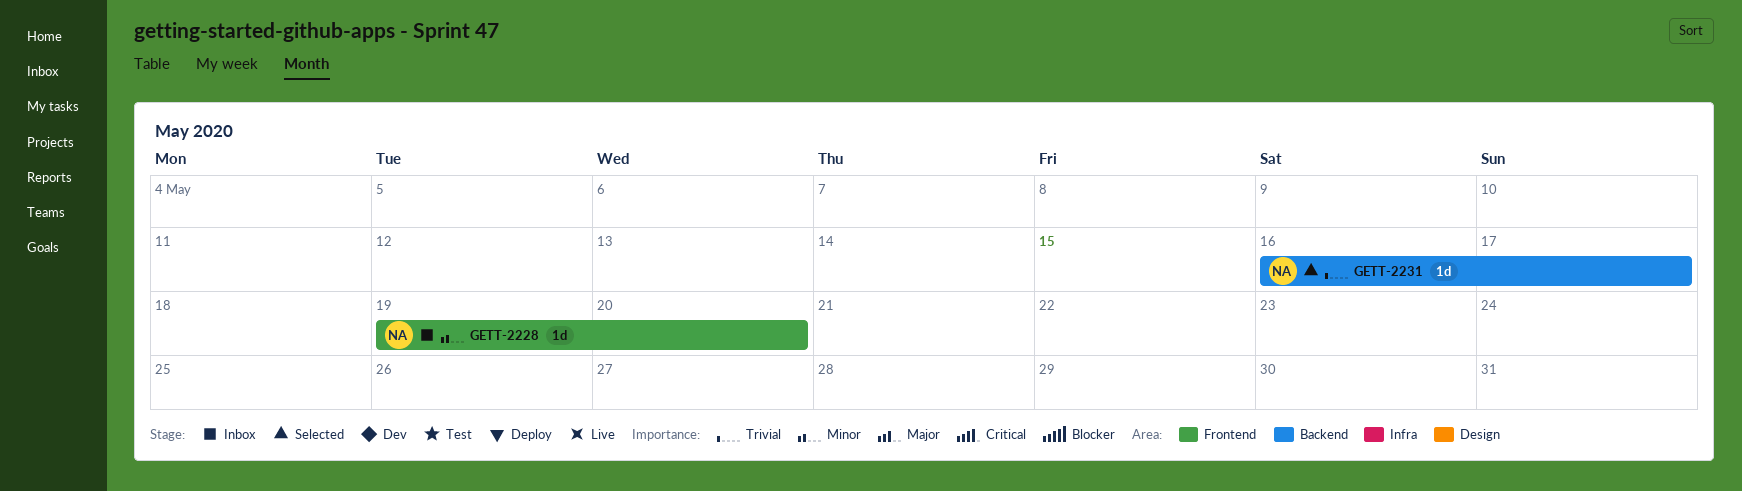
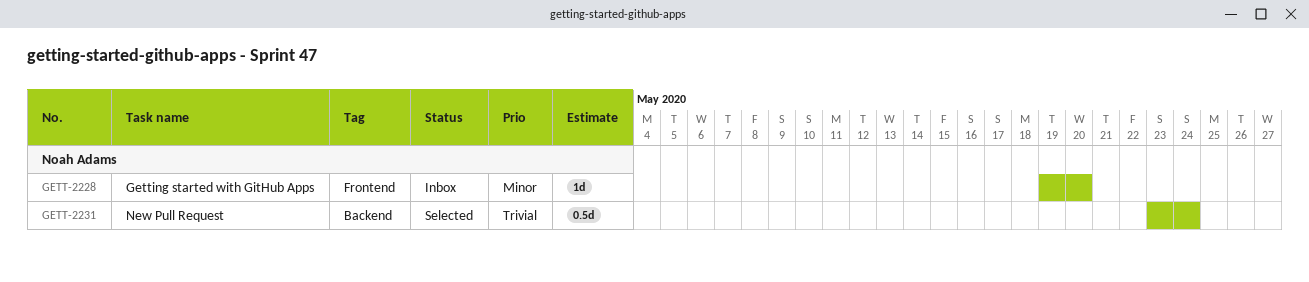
GETT-2231, estimate: 1d -> 0.5d
GETT-2231, start: May 16 -> May 23
GETT-2231, due: May 17 -> May 24

